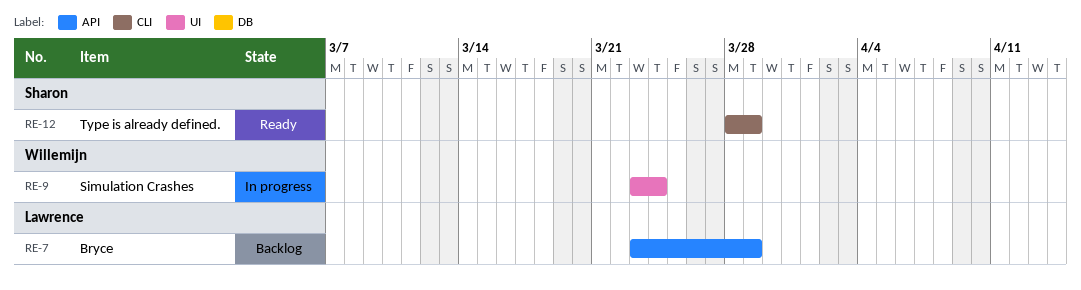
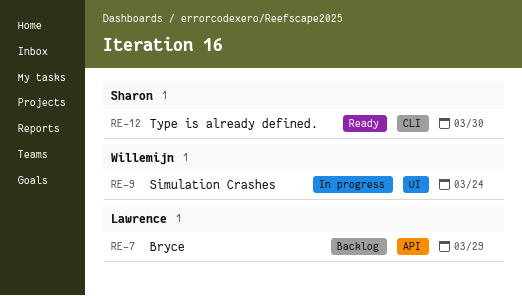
RE-12, due: Mar 29 -> Mar 30

